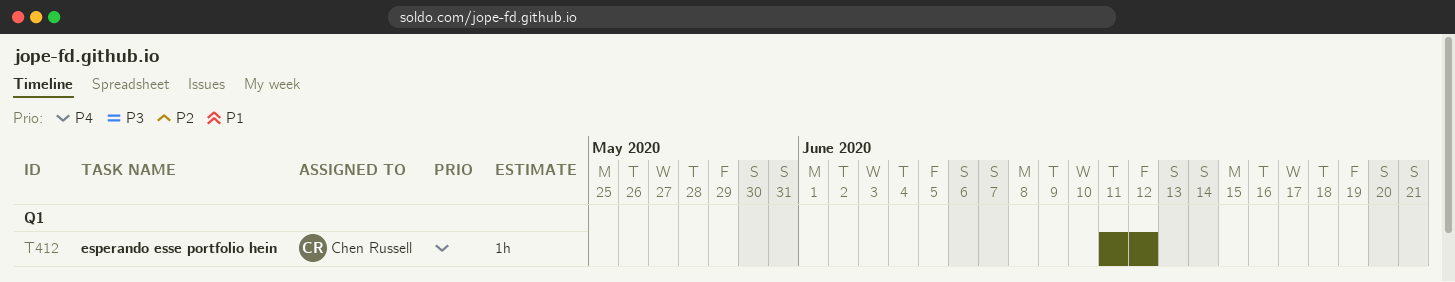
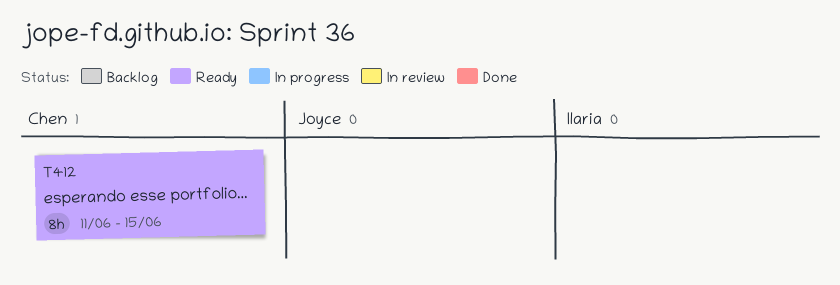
T412, estimate: 1h -> 8h
T412, due: Jun 12 -> Jun 15

